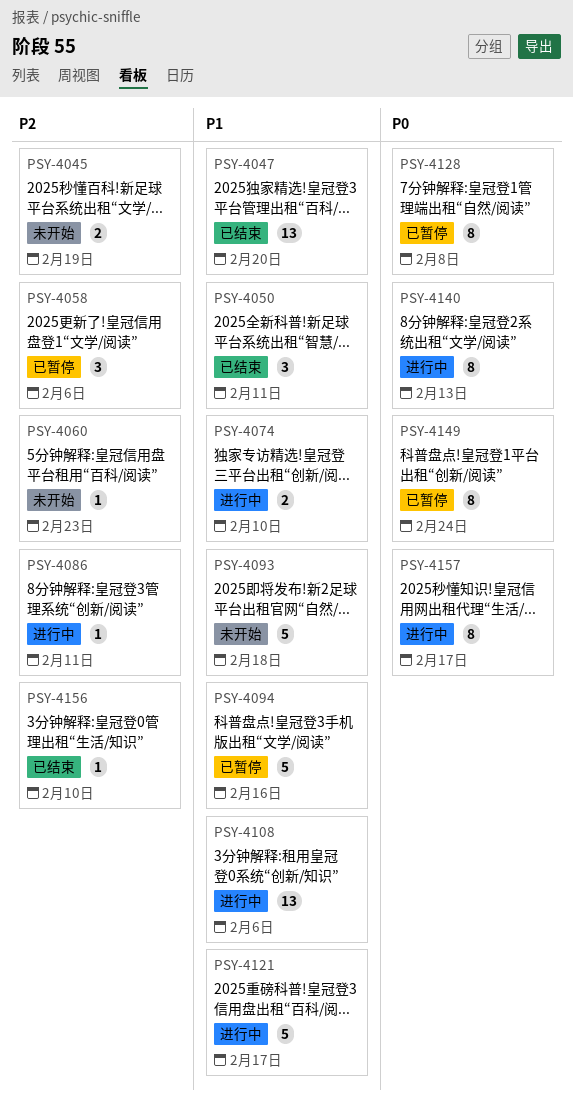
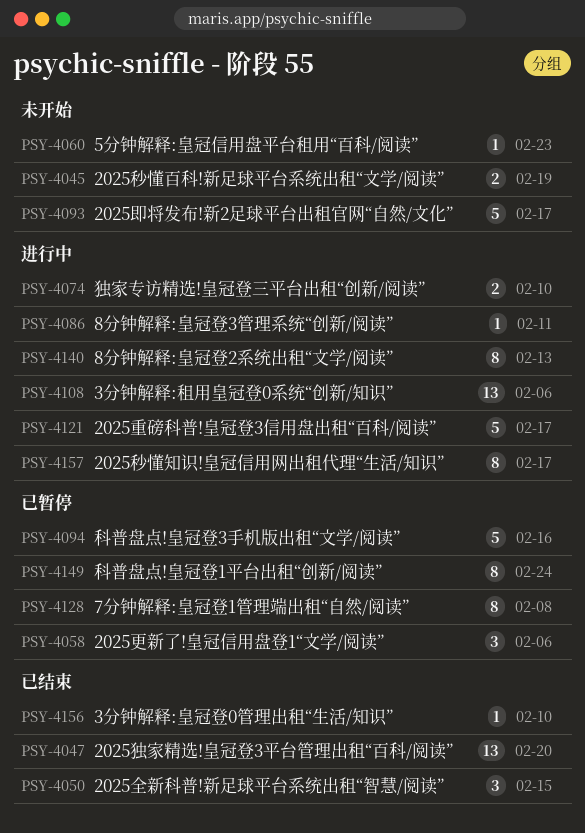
PSY-4050, due: Feb 11 -> Feb 15
PSY-4093, due: Feb 18 -> Feb 17

